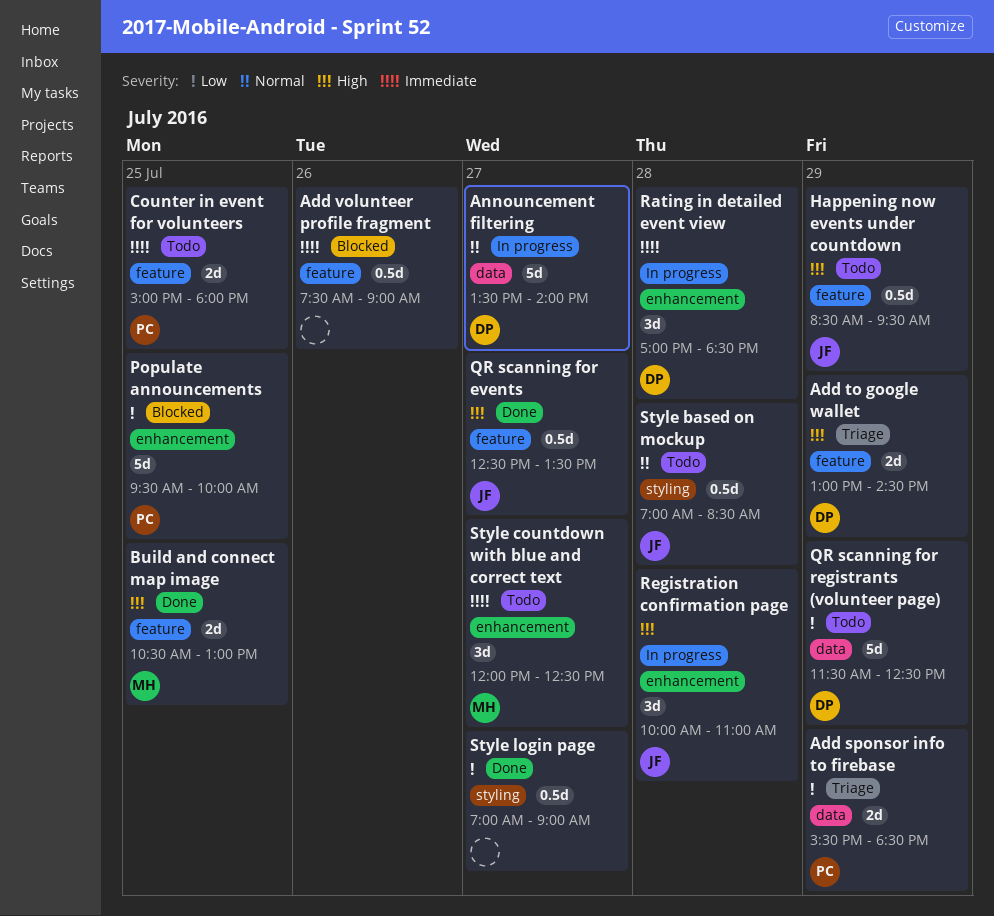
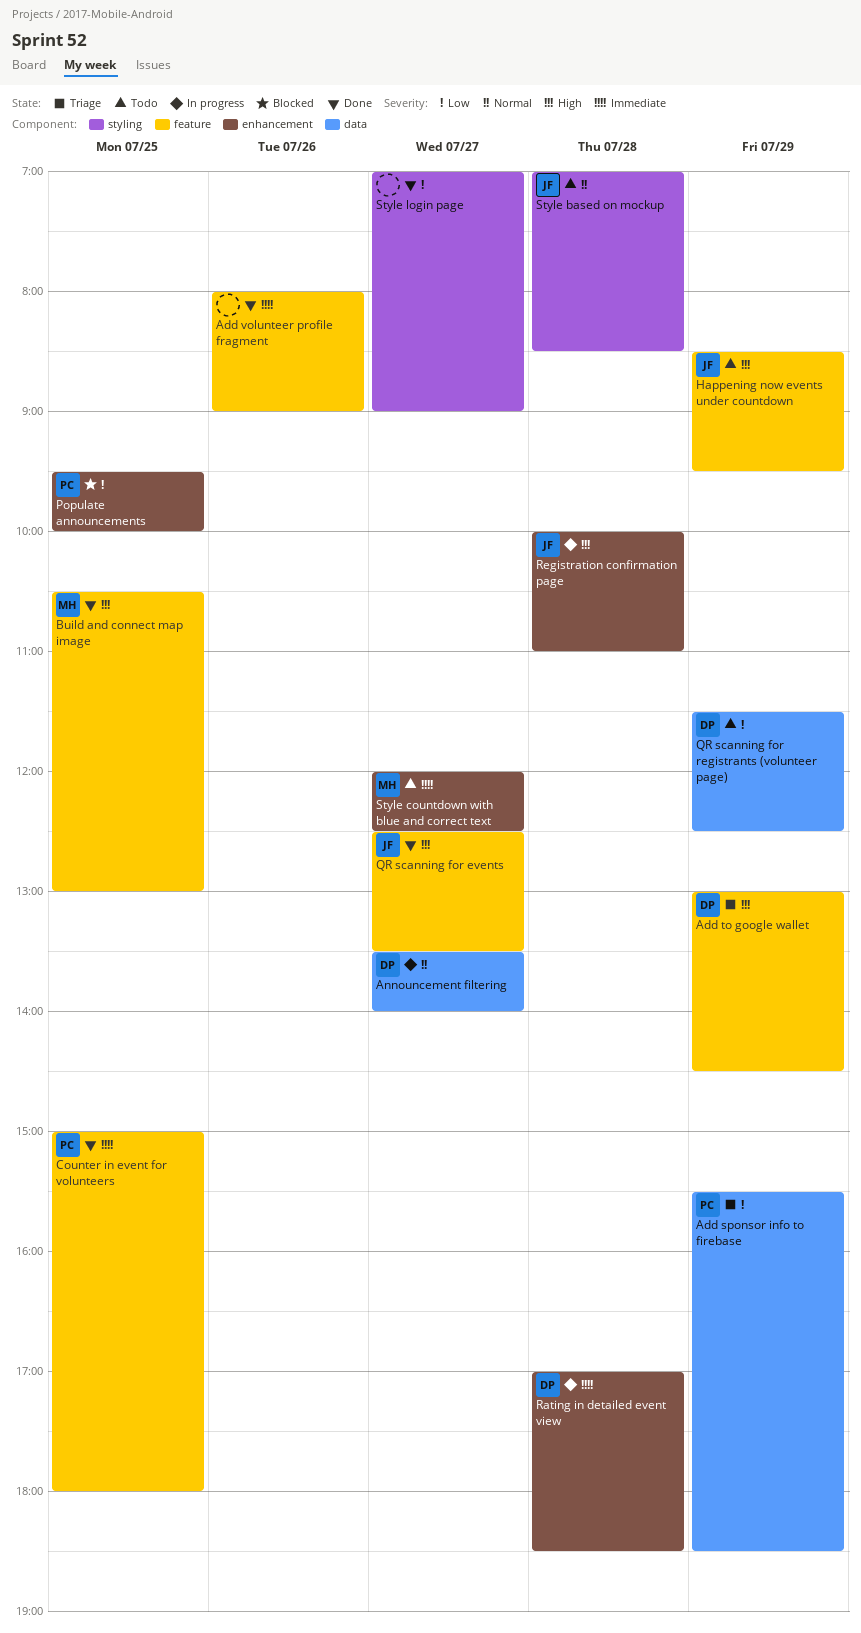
Add volunteer profile fragment, status: Blocked -> Done
Add volunteer profile fragment, begins: 07:30 -> 08:00
Counter in event for volunteers, status: Todo -> Done

